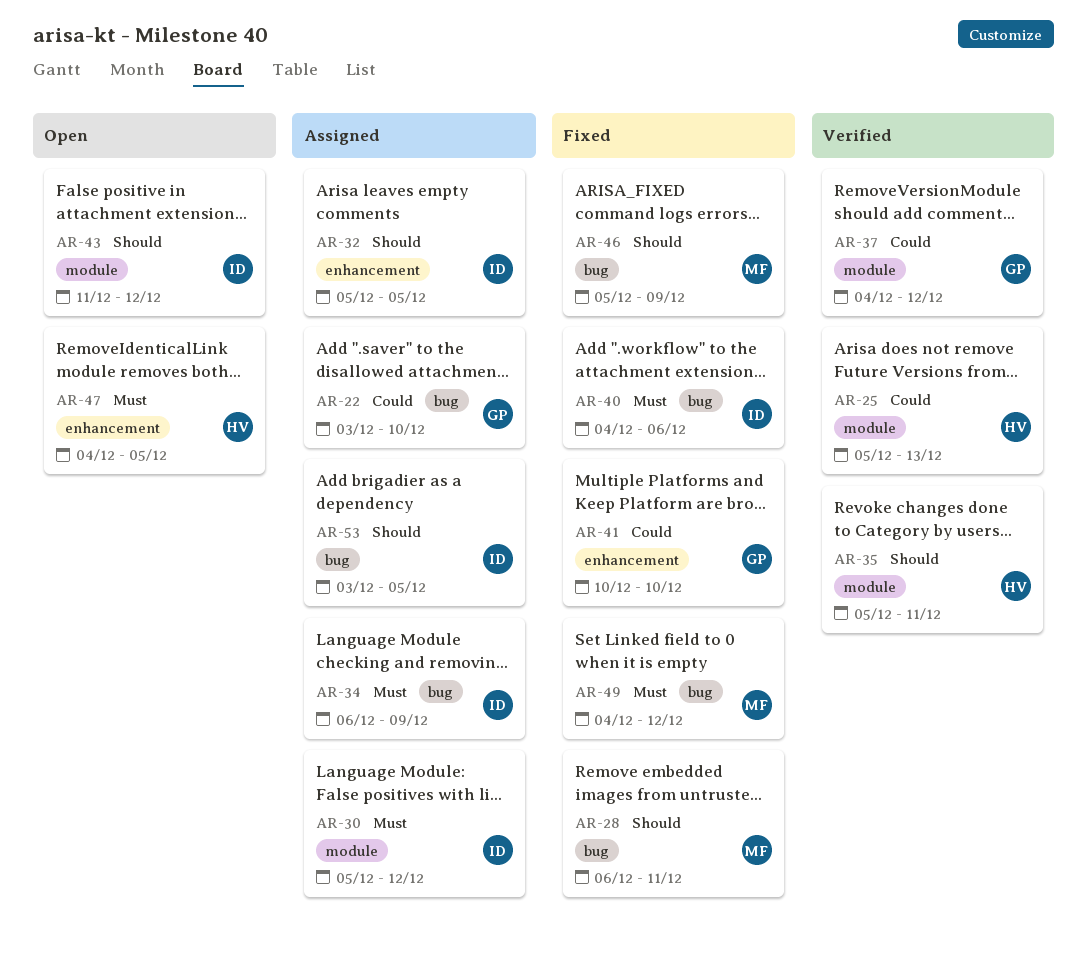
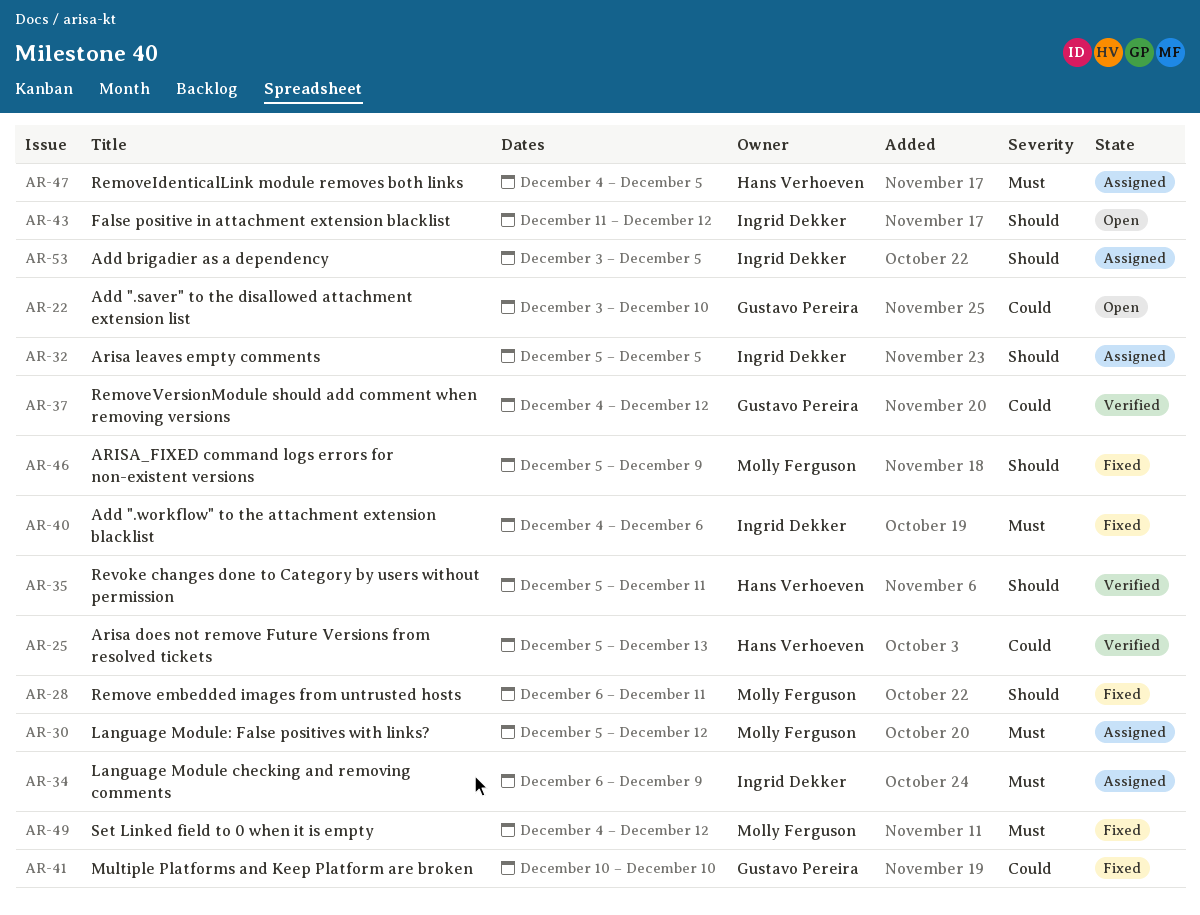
AR-22, status: Assigned -> Open
AR-30, owner: Ingrid Dekker -> Molly Ferguson
AR-47, status: Open -> Assigned

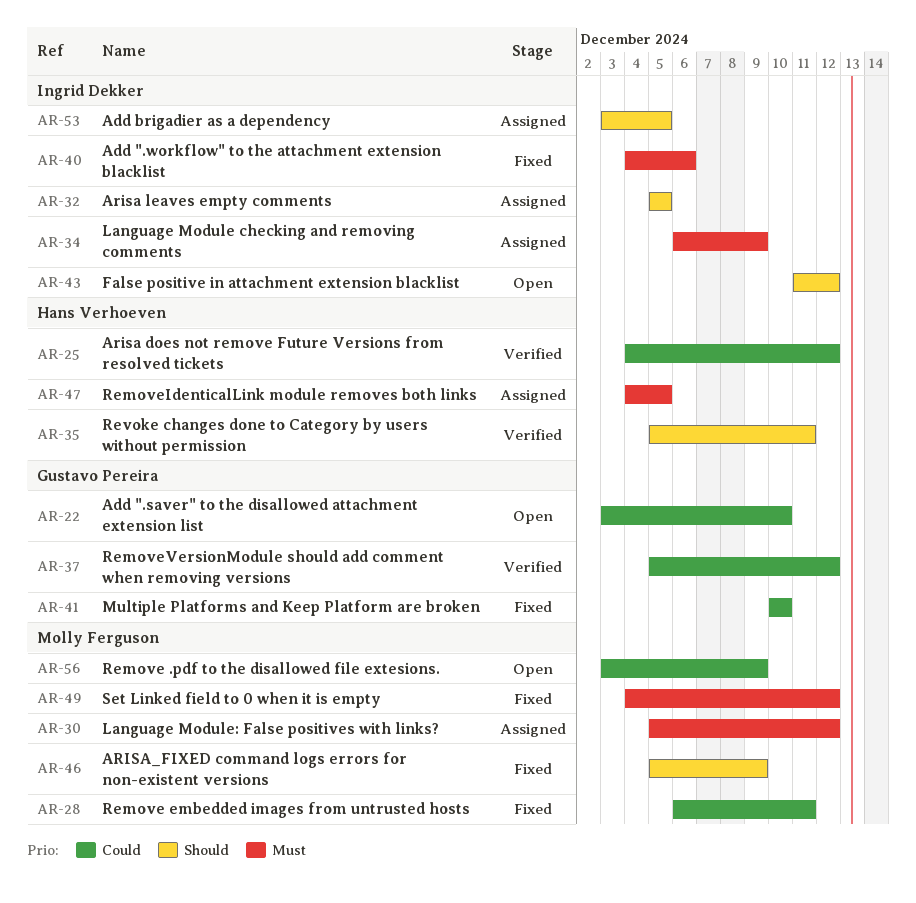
AR-25, start: Dec 5 -> Dec 4
AR-25, due: Dec 13 -> Dec 12
AR-28, priority: Should -> Could
AR-37, start: Dec 4 -> Dec 5
AR-56: none -> present

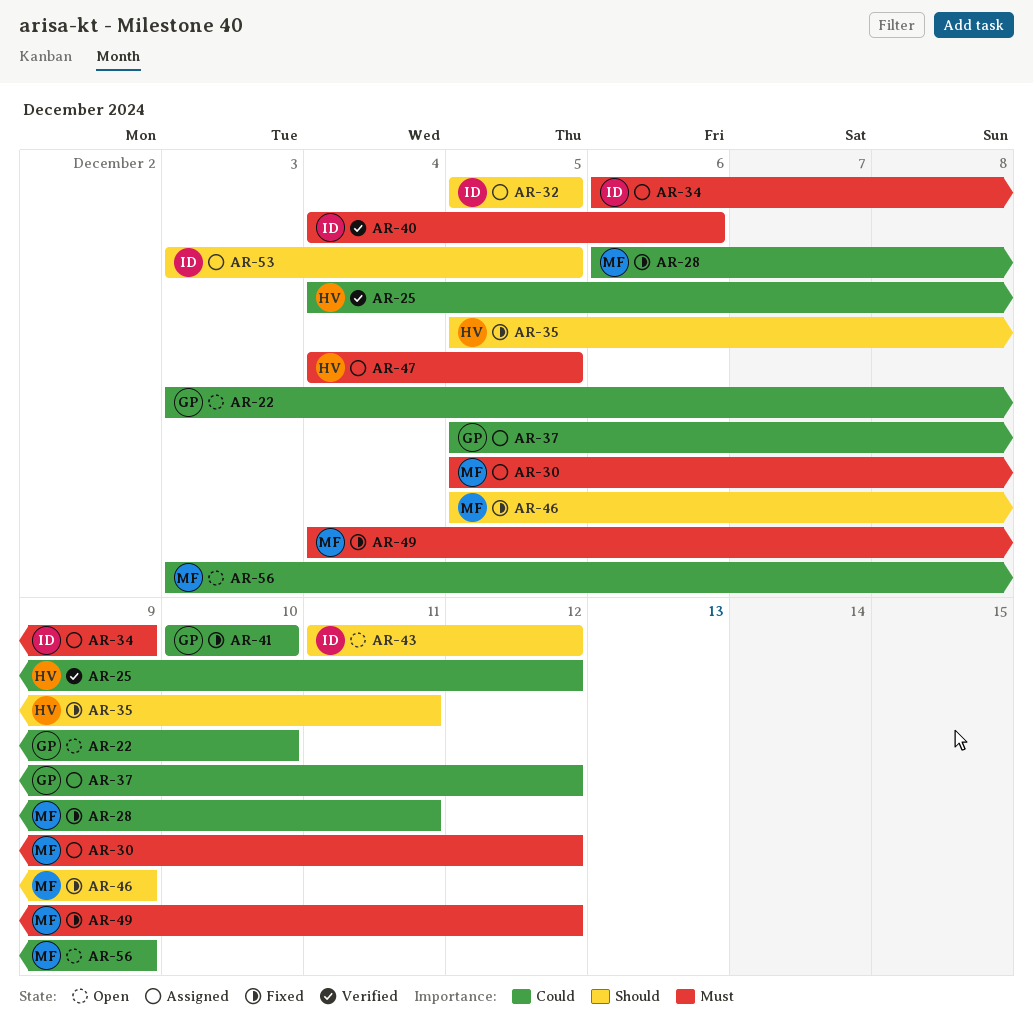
AR-35, status: Verified -> Fixed
AR-37, status: Verified -> Assigned
AR-40, status: Fixed -> Verified

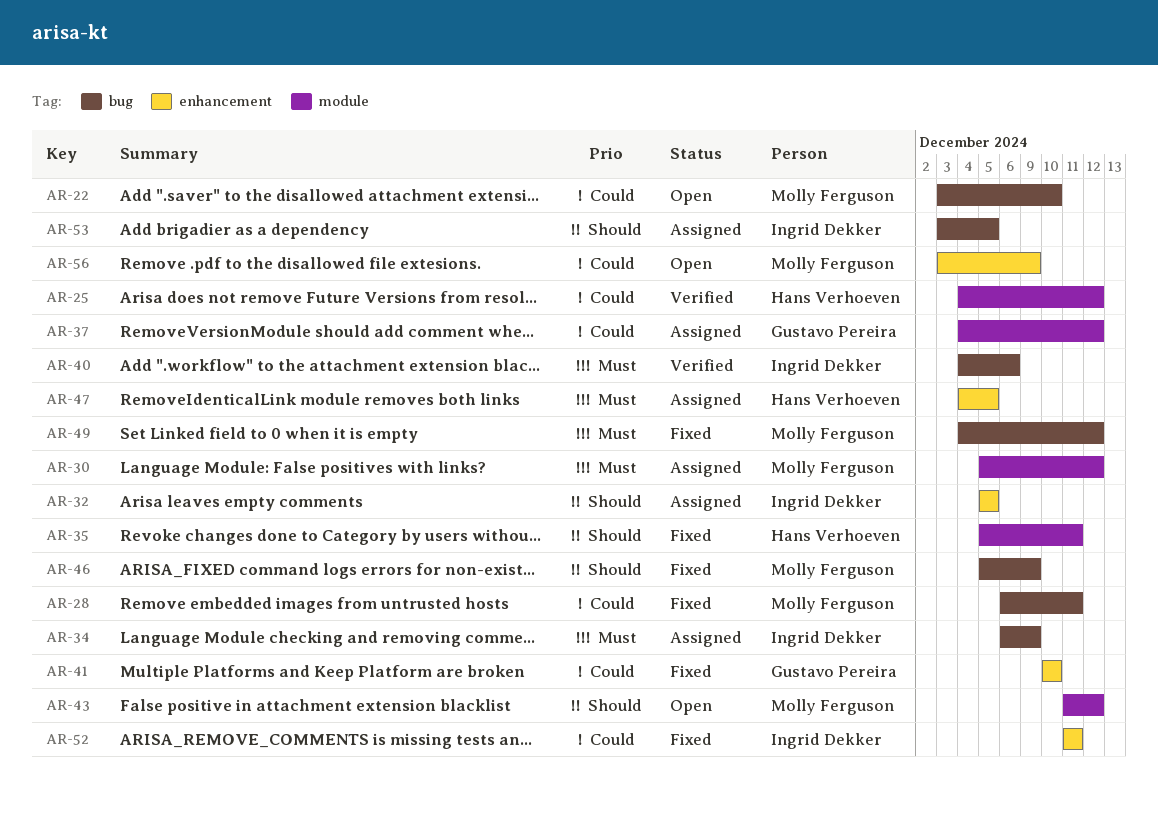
AR-22, owner: Gustavo Pereira -> Molly Ferguson
AR-37, start: Dec 5 -> Dec 4
AR-43, owner: Ingrid Dekker -> Molly Ferguson
AR-52: none -> present

